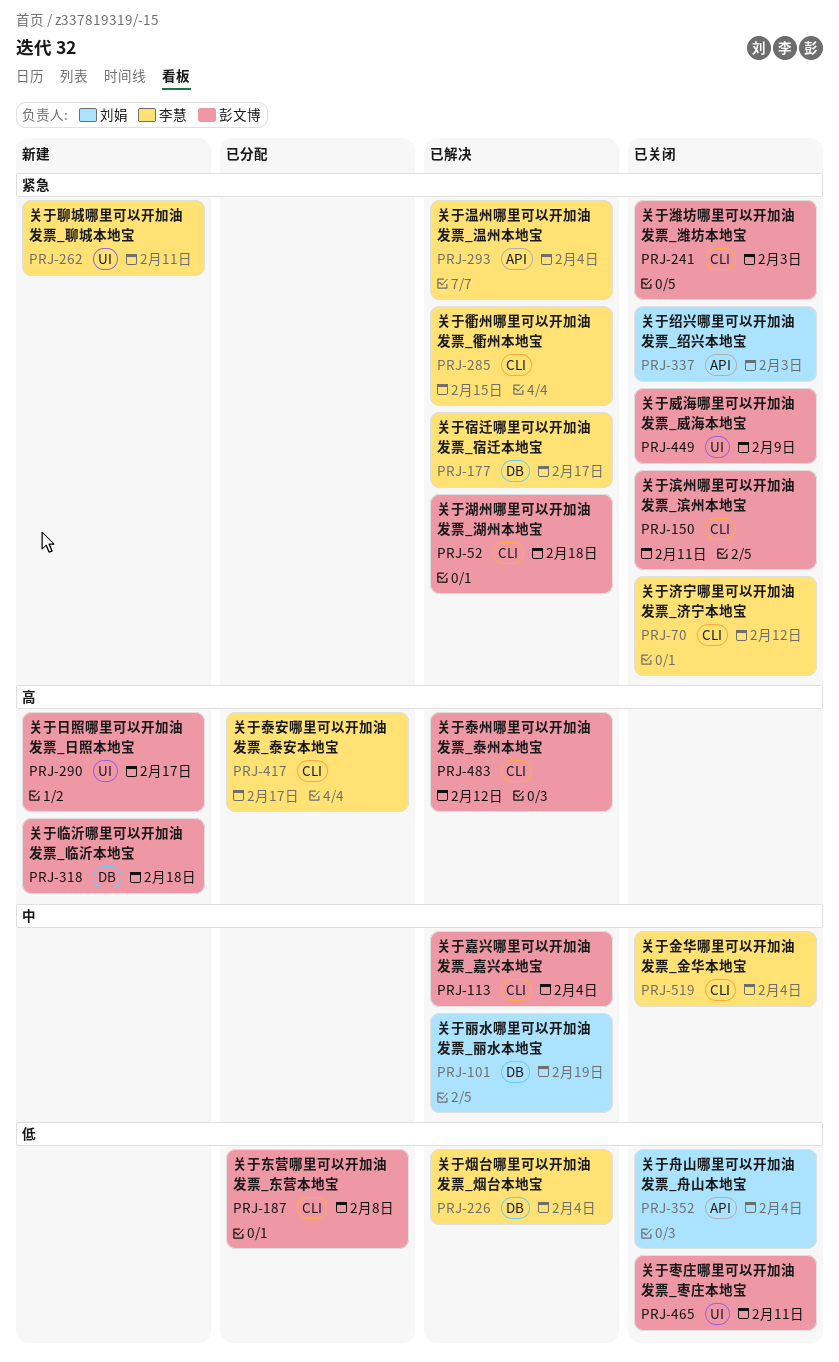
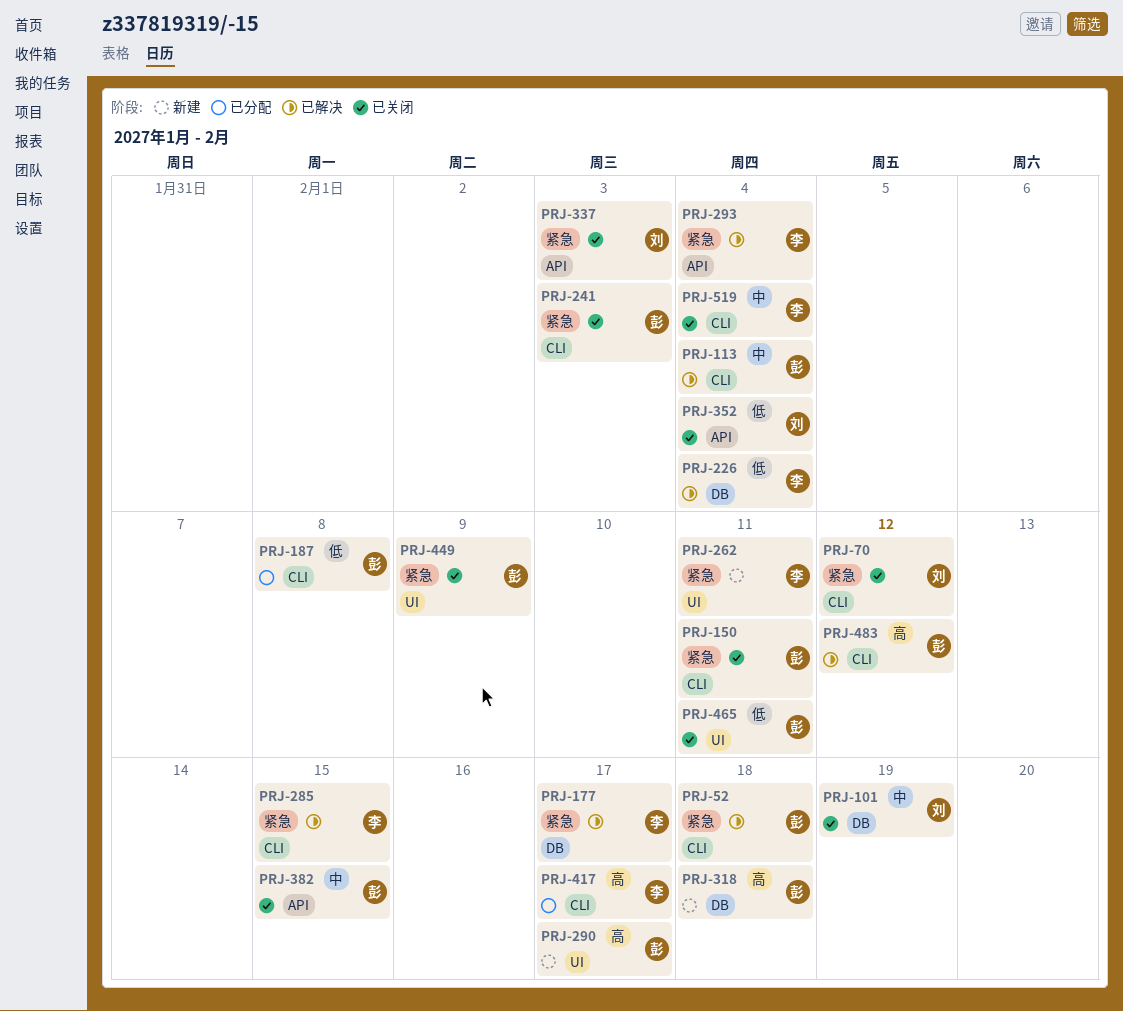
PRJ-70, owner: 李慧 -> 刘娟
PRJ-101, status: 已解决 -> 已关闭
PRJ-382: none -> present

